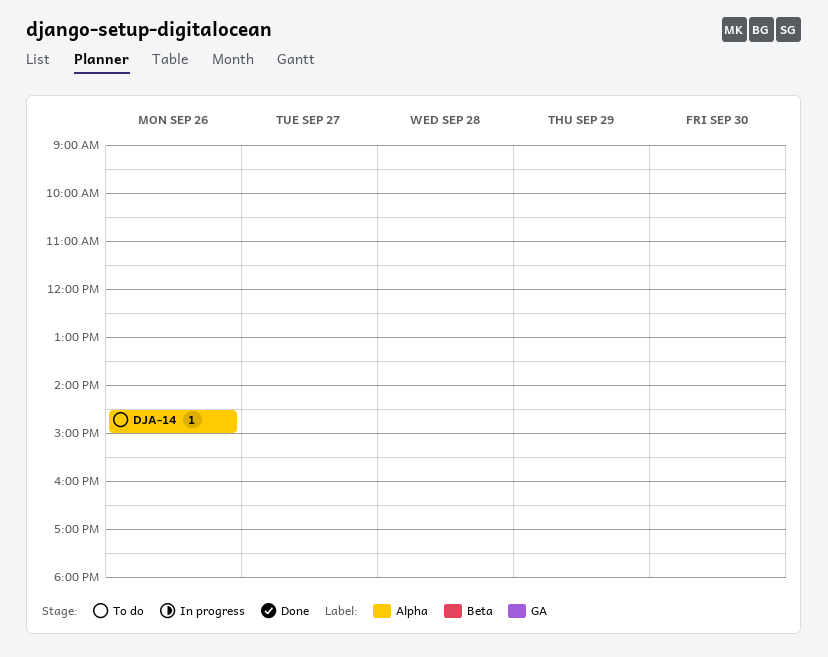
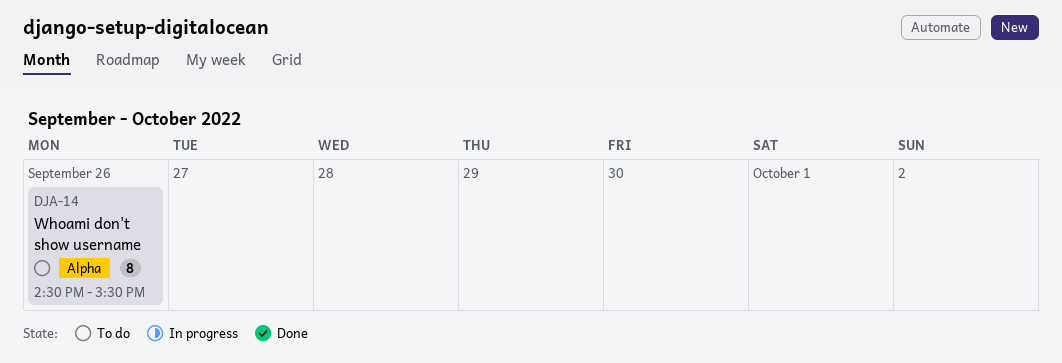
DJA-14, estimate: 1 -> 8
DJA-14, ends: 15:00 -> 15:30

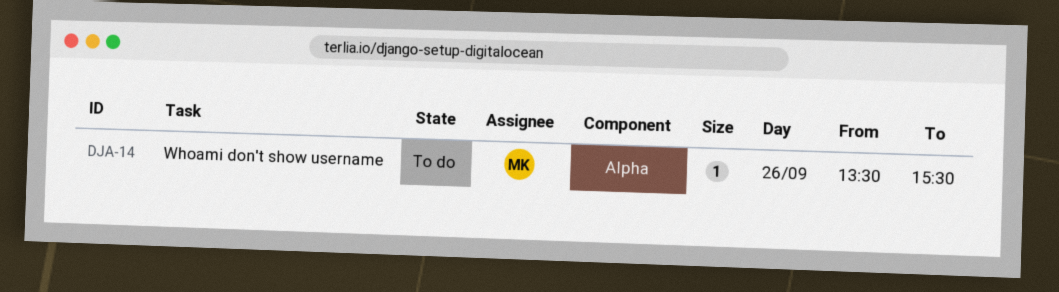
DJA-14, estimate: 8 -> 1
DJA-14, begins: 14:30 -> 13:30

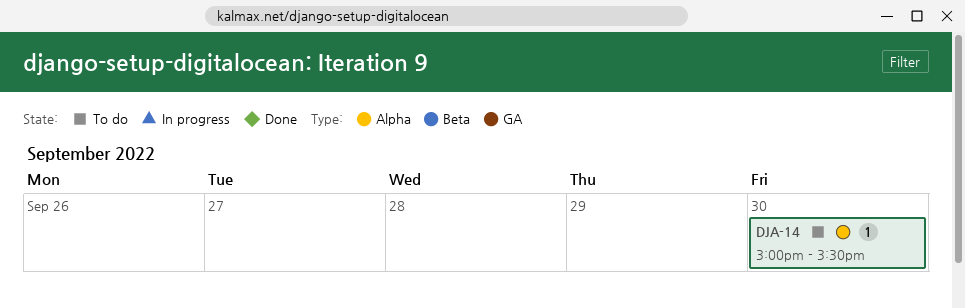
DJA-14, day: Sep 26 -> Sep 30
DJA-14, begins: 13:30 -> 15:00

